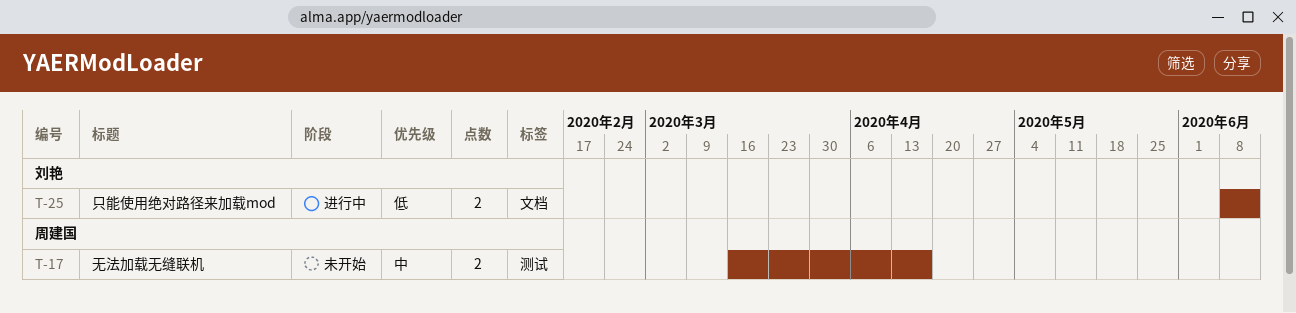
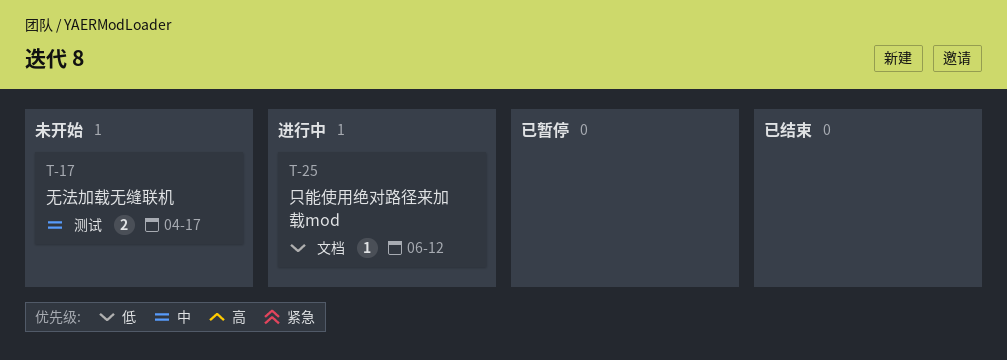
T-25, estimate: 2 -> 1

